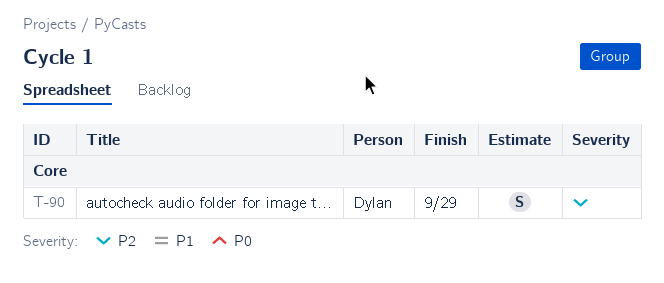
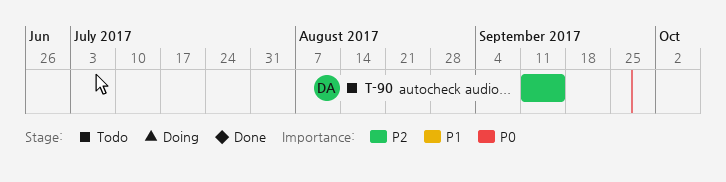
T-90, due: Sep 29 -> Sep 15

